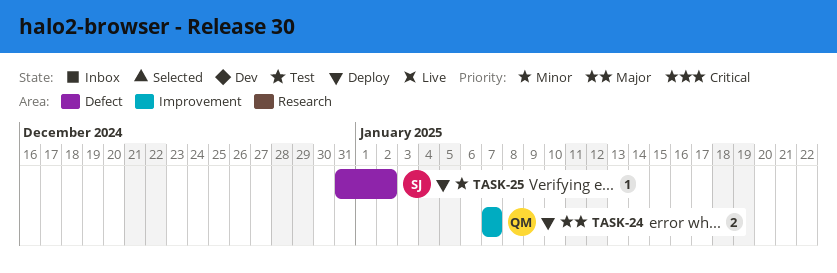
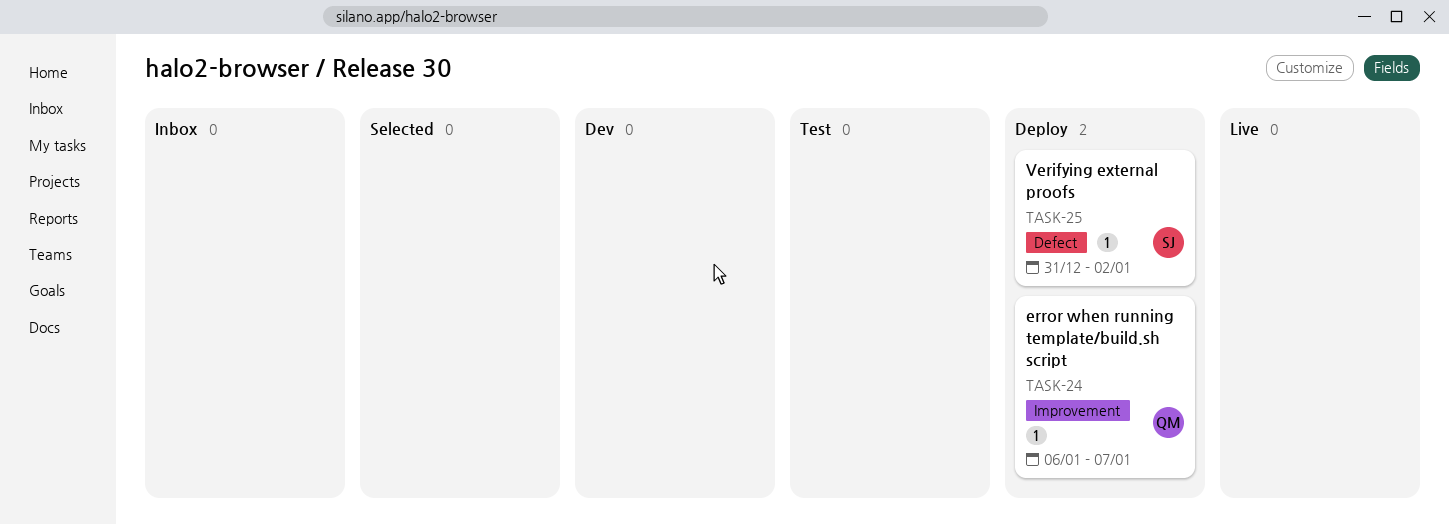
TASK-24, estimate: 2 -> 1
TASK-24, start: Jan 7 -> Jan 6

